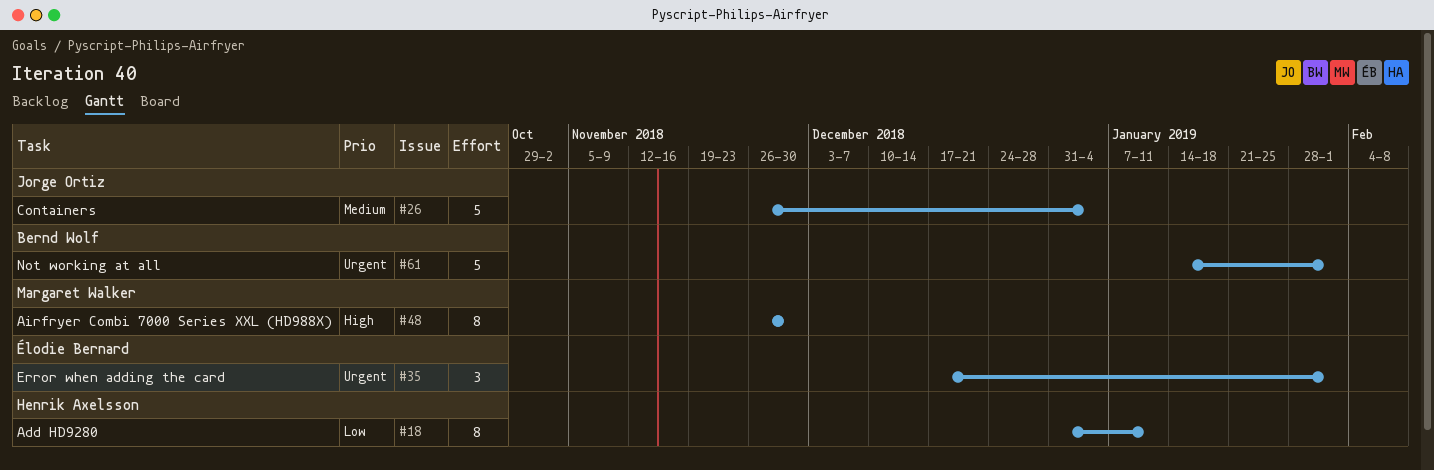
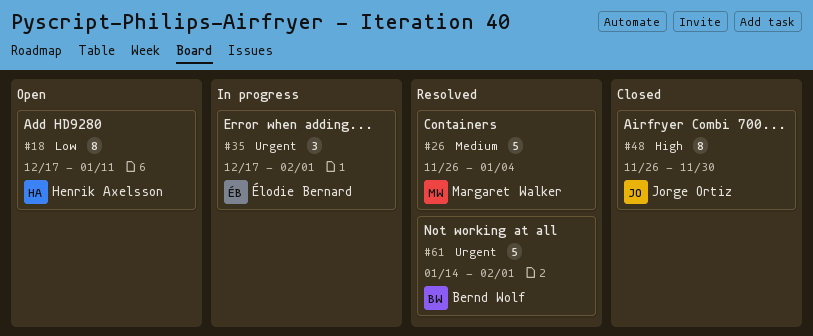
#18, start: Dec 31 -> Dec 17
#26, owner: Jorge Ortiz -> Margaret Walker
#48, owner: Margaret Walker -> Jorge Ortiz

